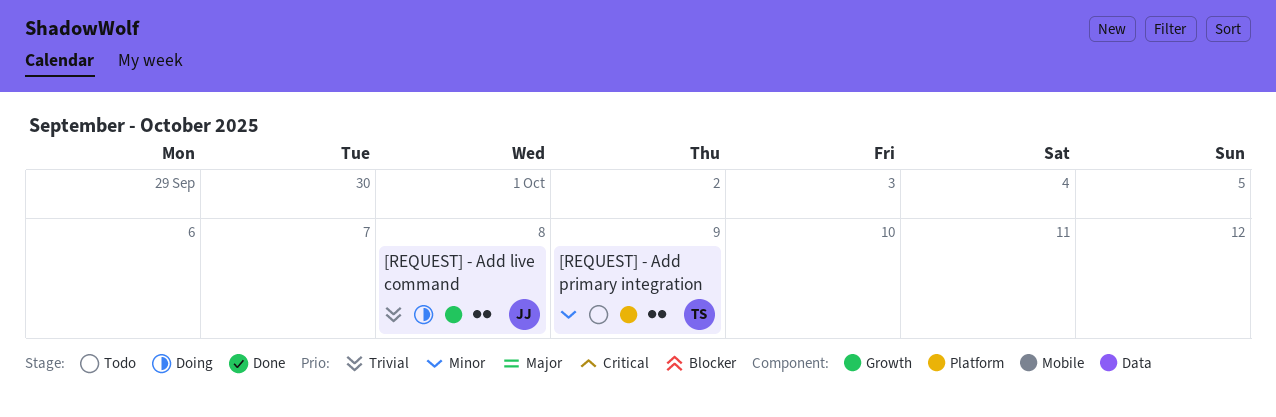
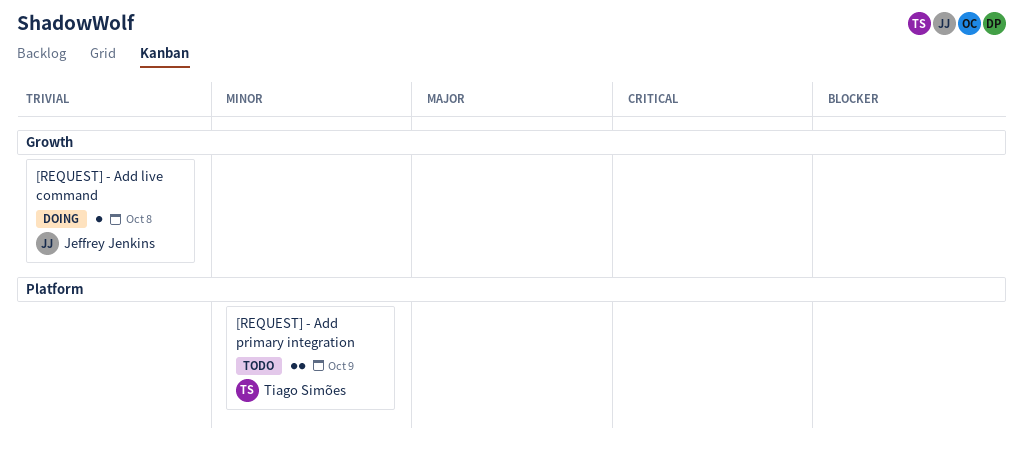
[REQUEST] - Add live command, estimate: 2 -> 1

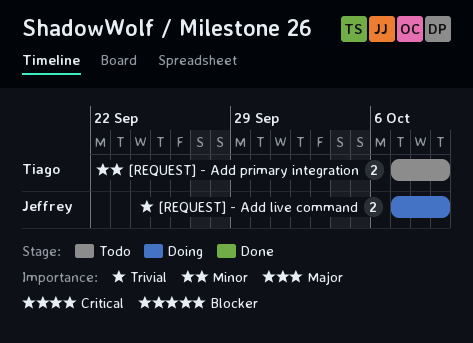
[REQUEST] - Add live command, estimate: 1 -> 2
[REQUEST] - Add live command, due: Oct 8 -> Oct 9

